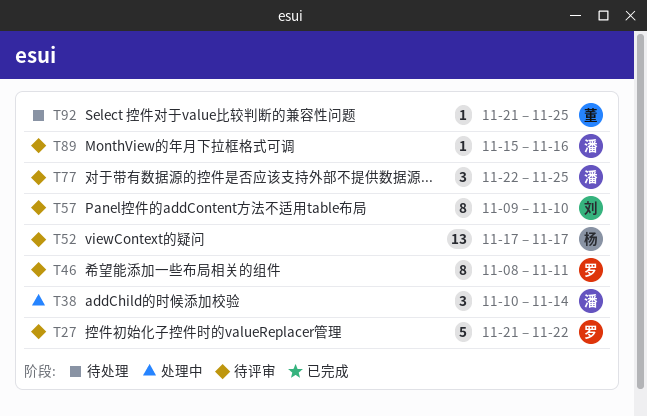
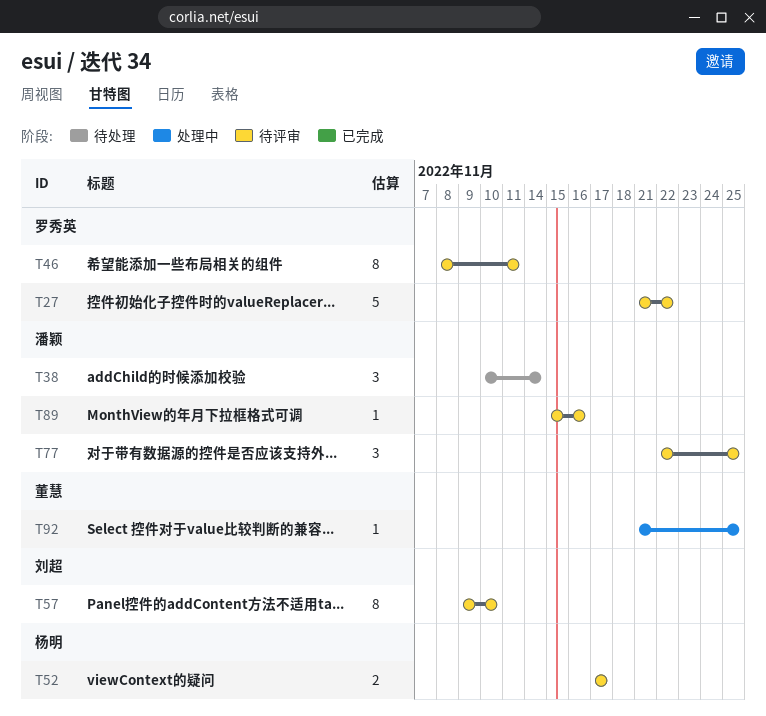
T38, status: 处理中 -> 待处理
T52, estimate: 13 -> 2
T92, status: 待处理 -> 处理中

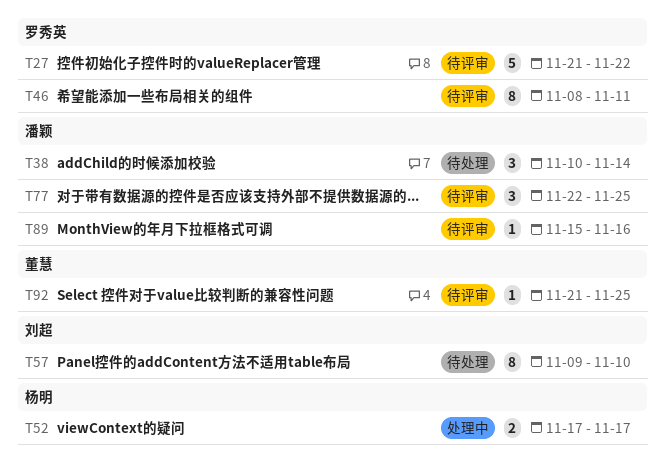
T52, status: 待评审 -> 处理中
T57, status: 待评审 -> 待处理
T92, status: 处理中 -> 待评审

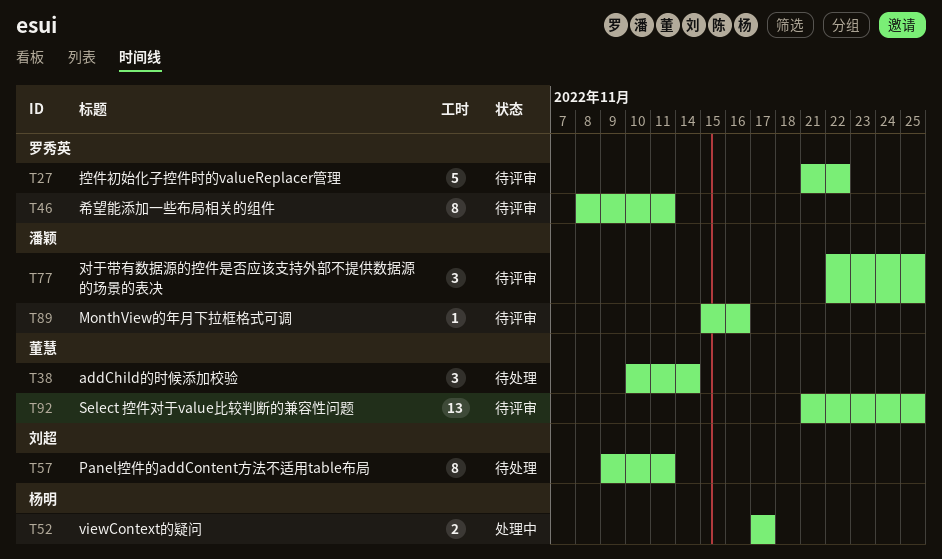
T38, owner: 潘颖 -> 董慧
T57, due: Nov 10 -> Nov 11
T92, estimate: 1 -> 13

